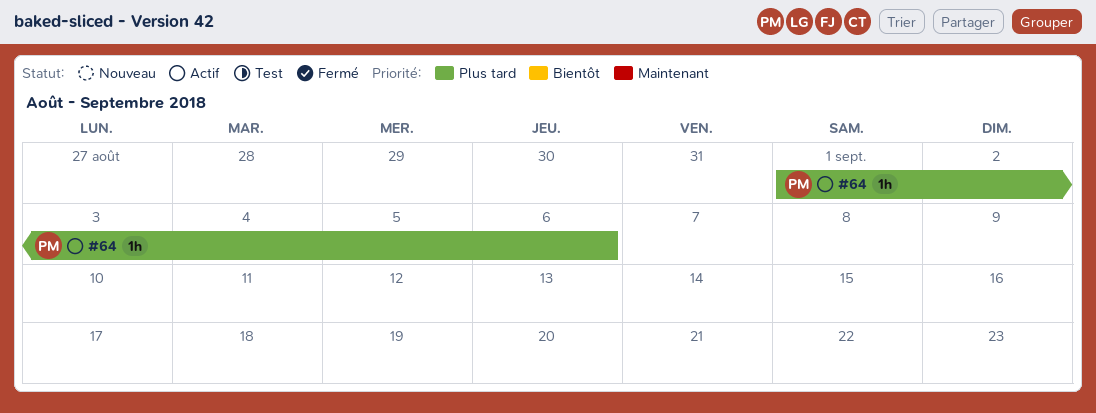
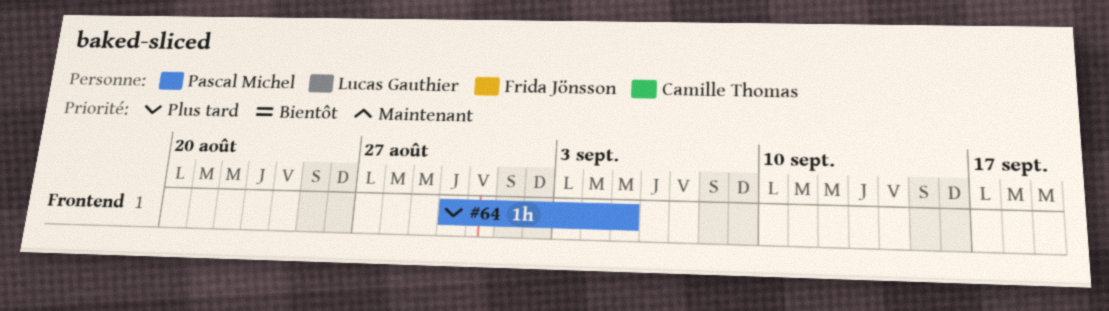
#64, start: Sep 1 -> Aug 30
#64, due: Sep 6 -> Sep 5

